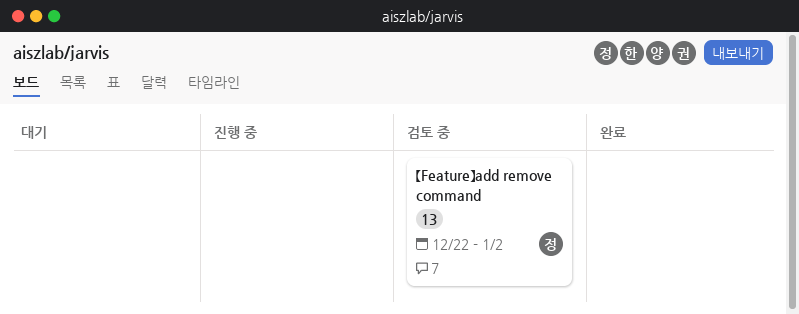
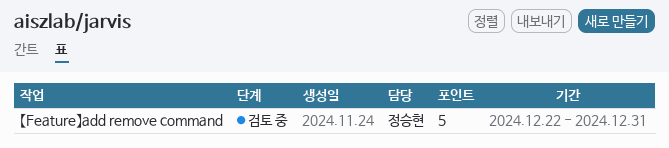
【Feature】add remove command, estimate: 13 -> 5
【Feature】add remove command, due: Jan 2 -> Dec 31

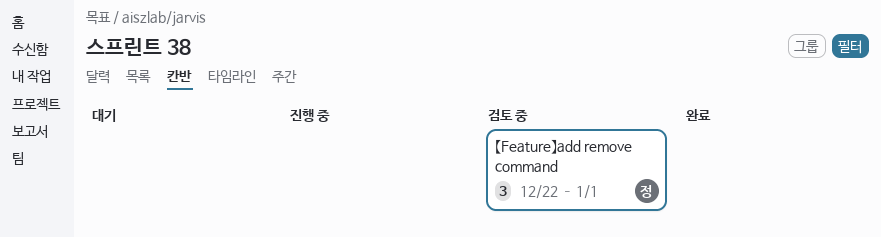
【Feature】add remove command, estimate: 5 -> 3
【Feature】add remove command, due: Dec 31 -> Jan 1

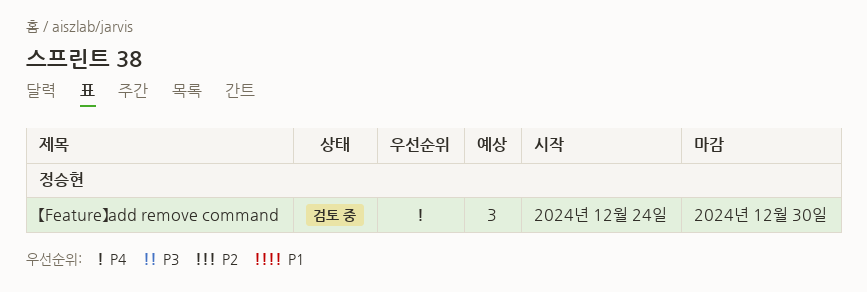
【Feature】add remove command, start: Dec 22 -> Dec 24
【Feature】add remove command, due: Jan 1 -> Dec 30

